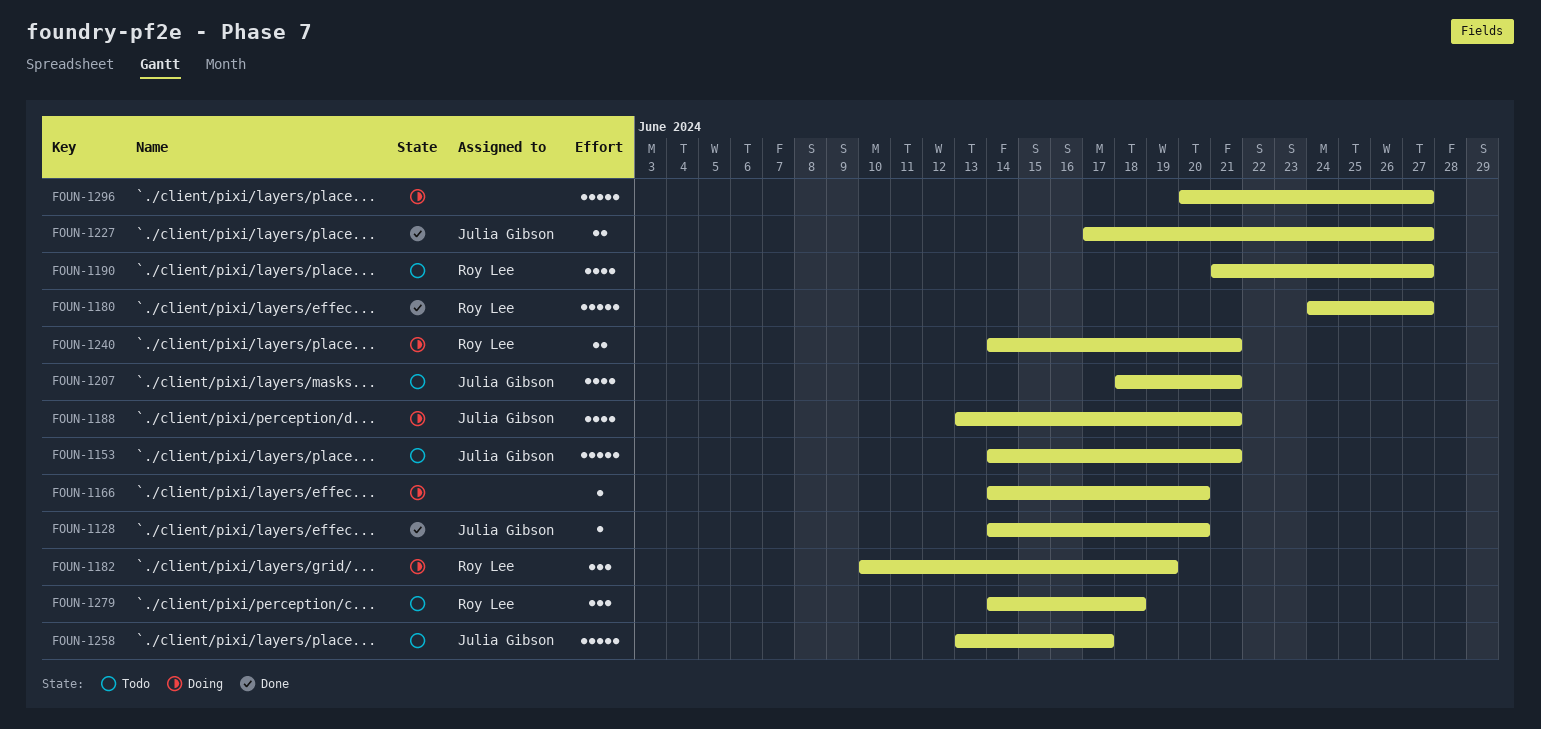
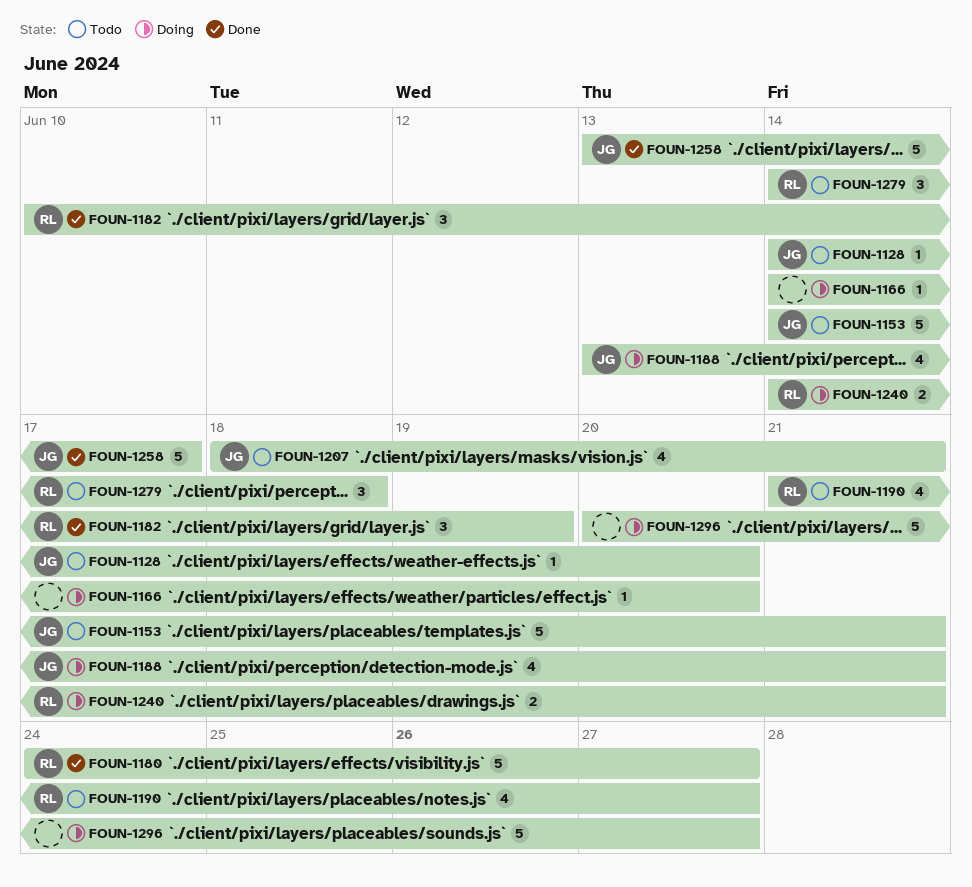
FOUN-1128, status: Done -> Todo
FOUN-1182, status: Doing -> Done
FOUN-1227: present -> none
FOUN-1258, status: Todo -> Done

